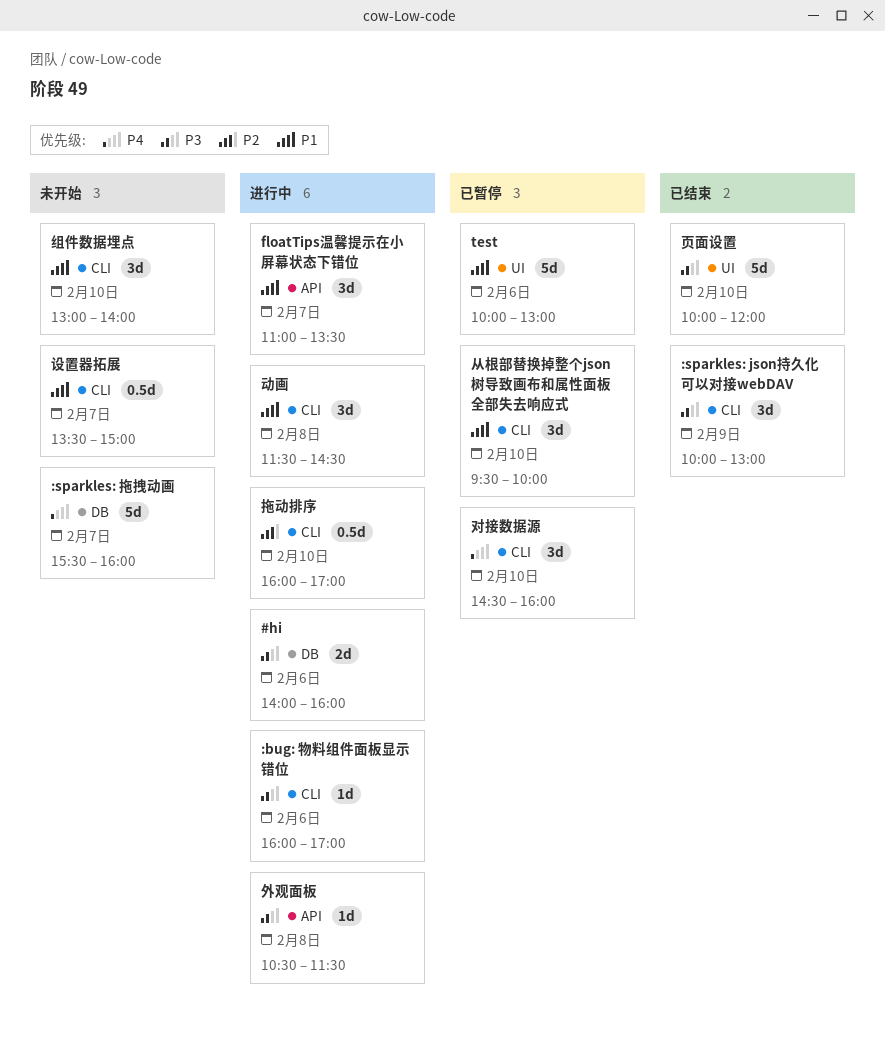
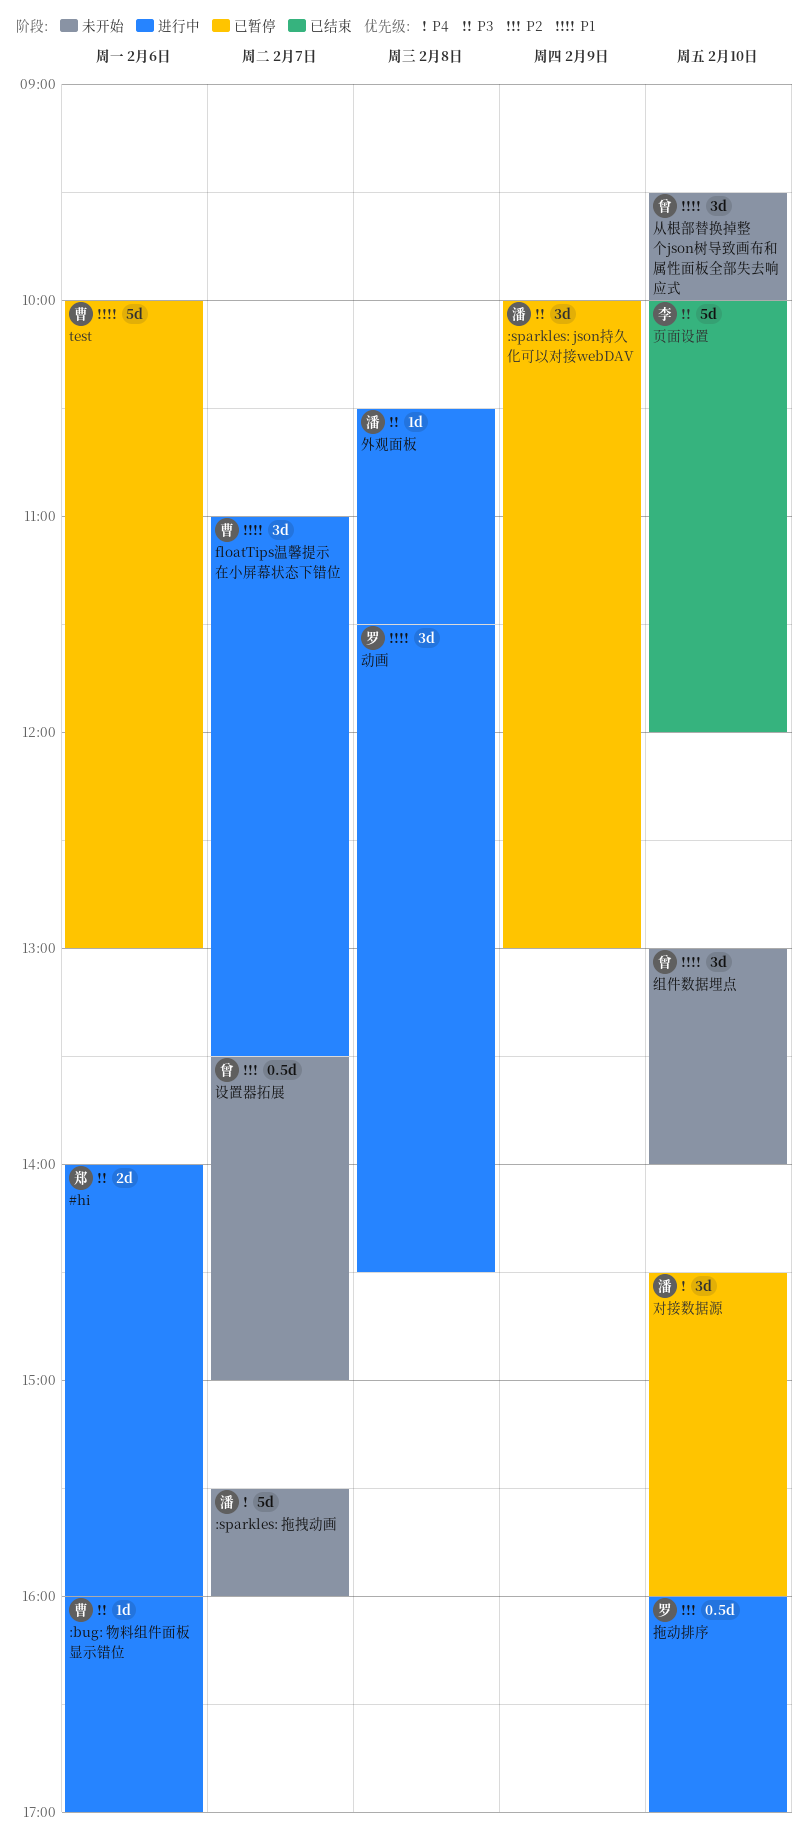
:sparkles: json持久化可以对接webDAV, status: 已结束 -> 已暂停
从根部替换掉整个json树导致画布和属性面板全部失去响应式, status: 已暂停 -> 未开始
设置器拓展, priority: P1 -> P2

